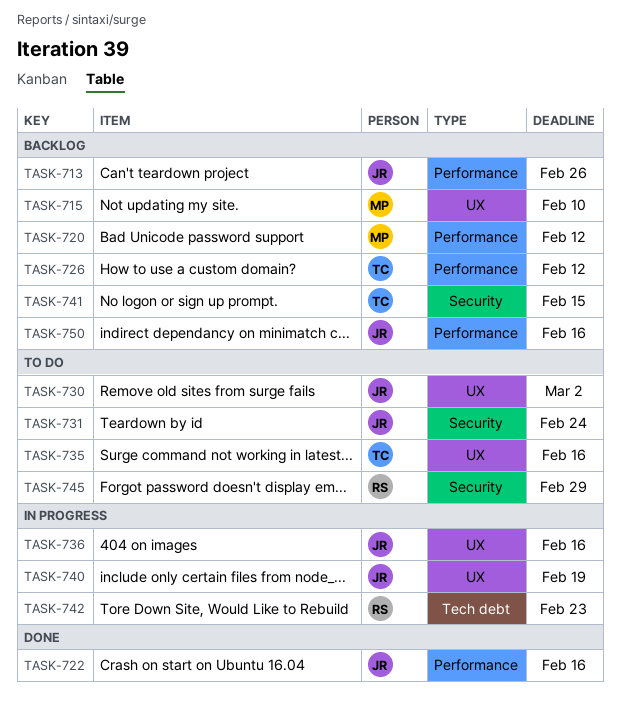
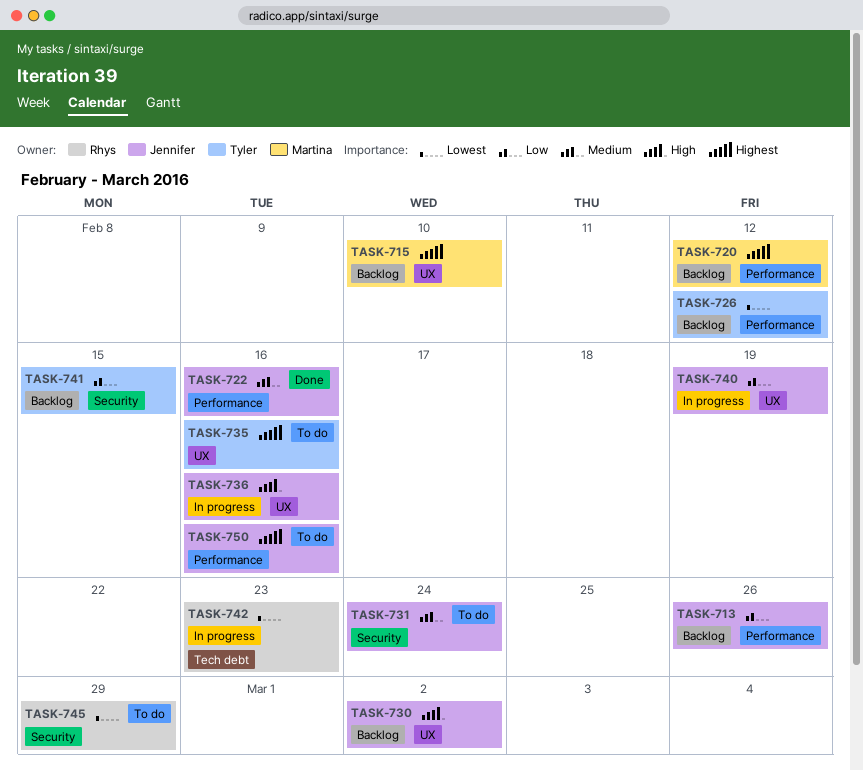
TASK-730, status: To do -> Backlog
TASK-750, status: Backlog -> To do

